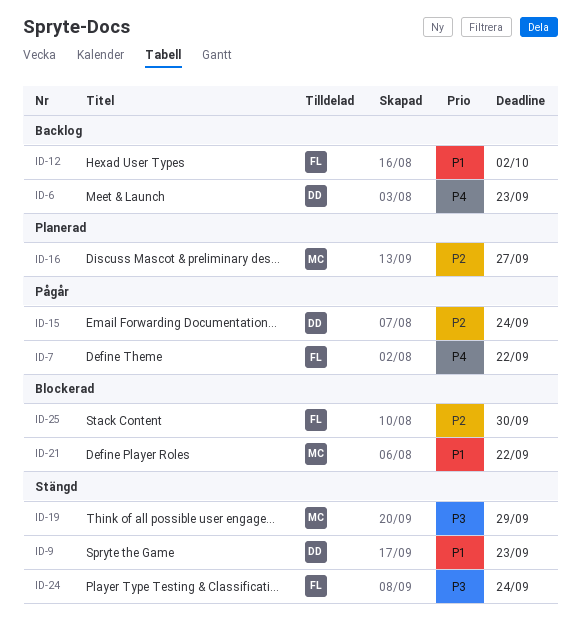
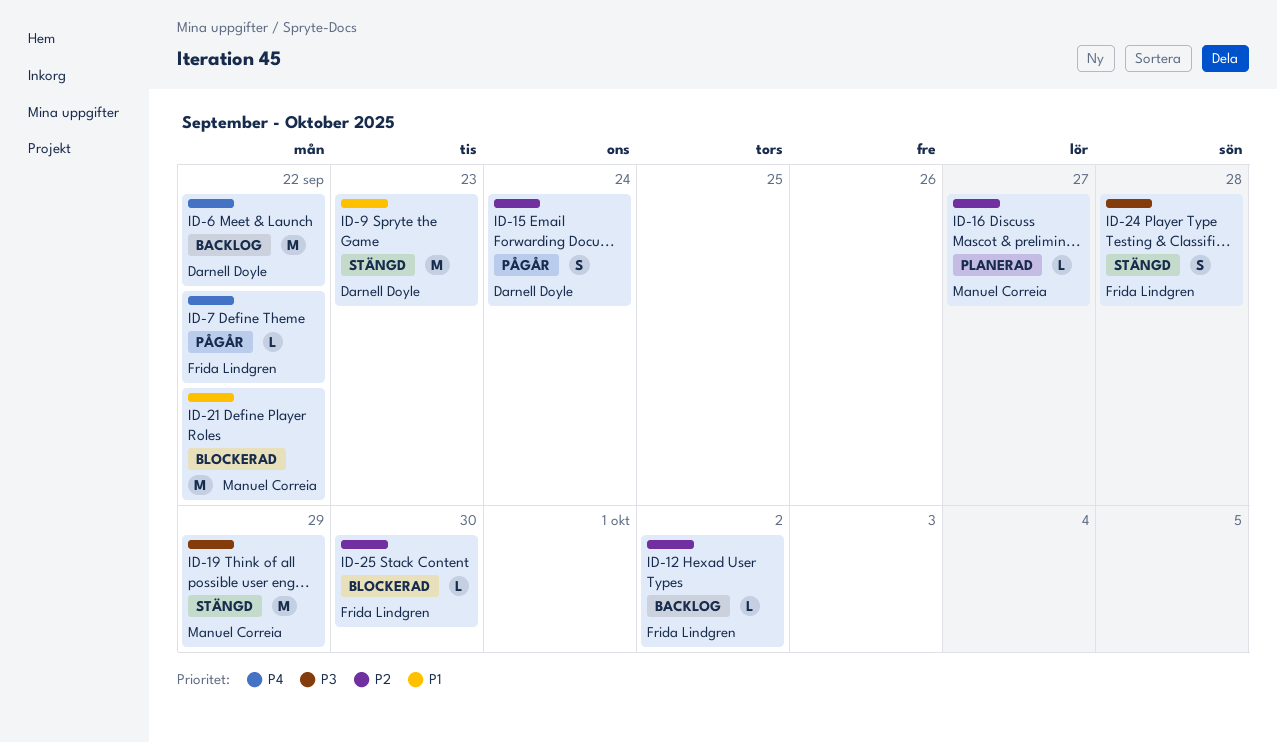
ID-6, due: Sep 23 -> Sep 22
ID-12, priority: P1 -> P2
ID-24, due: Sep 24 -> Sep 28

